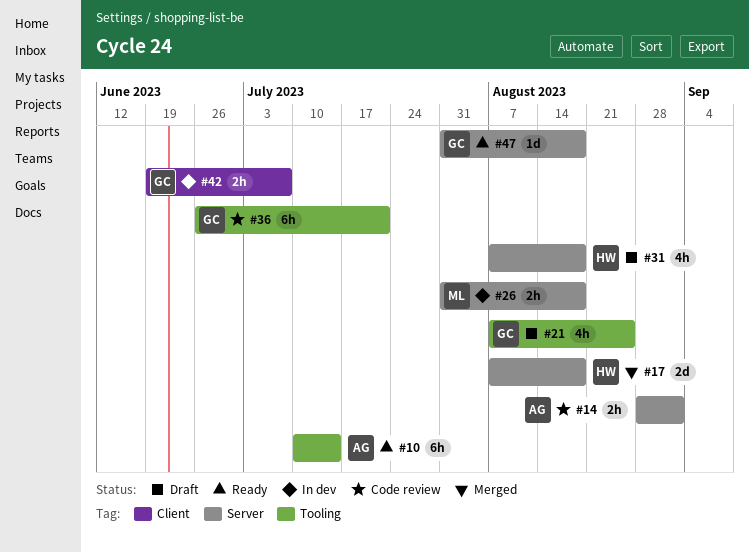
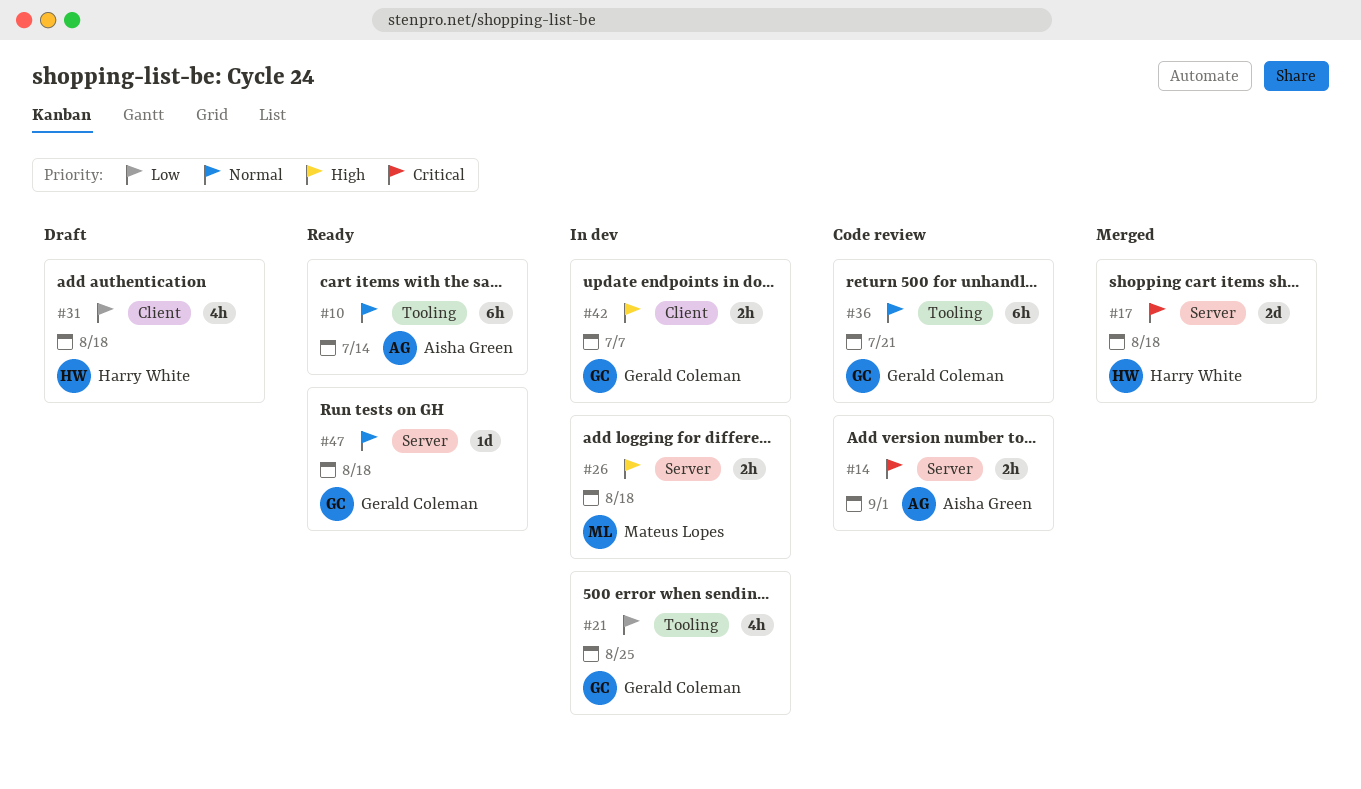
#21, status: Draft -> In dev
#31, label: Server -> Client

